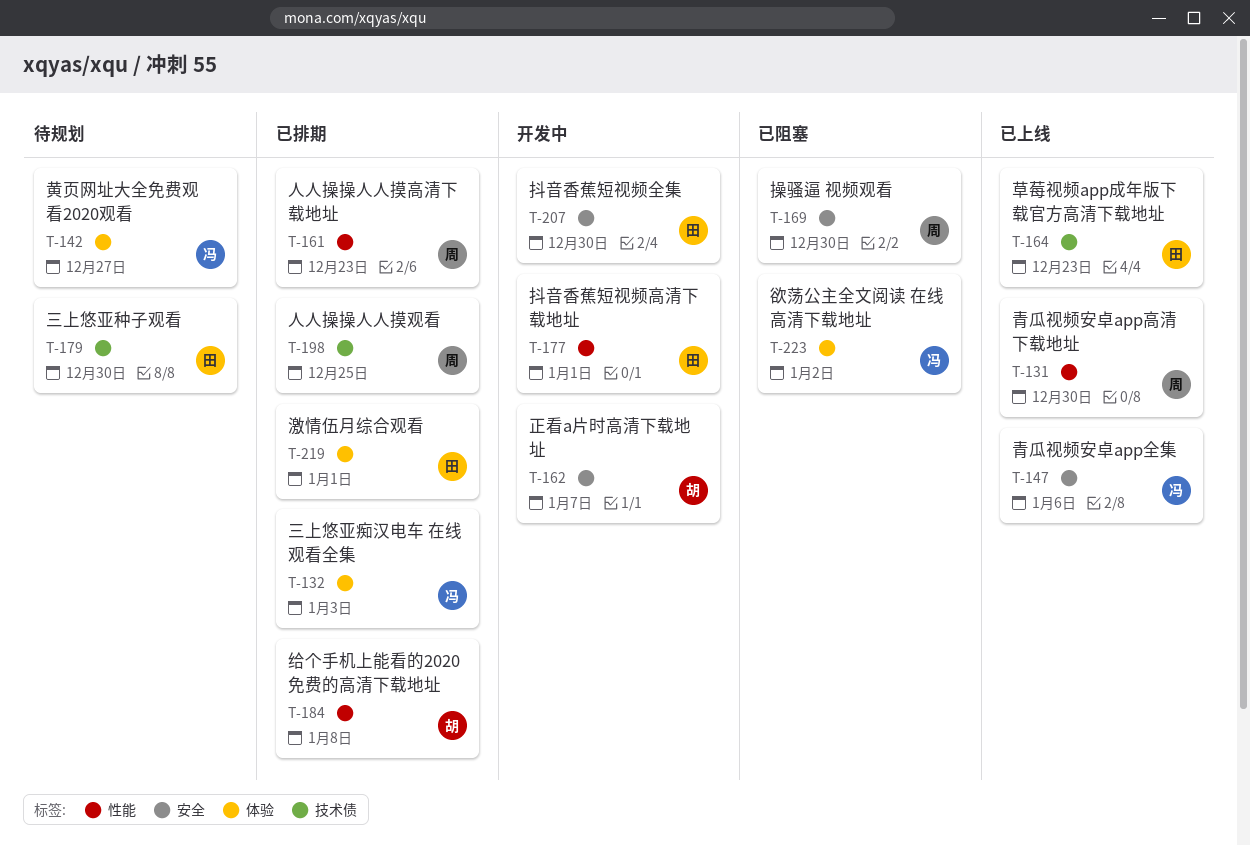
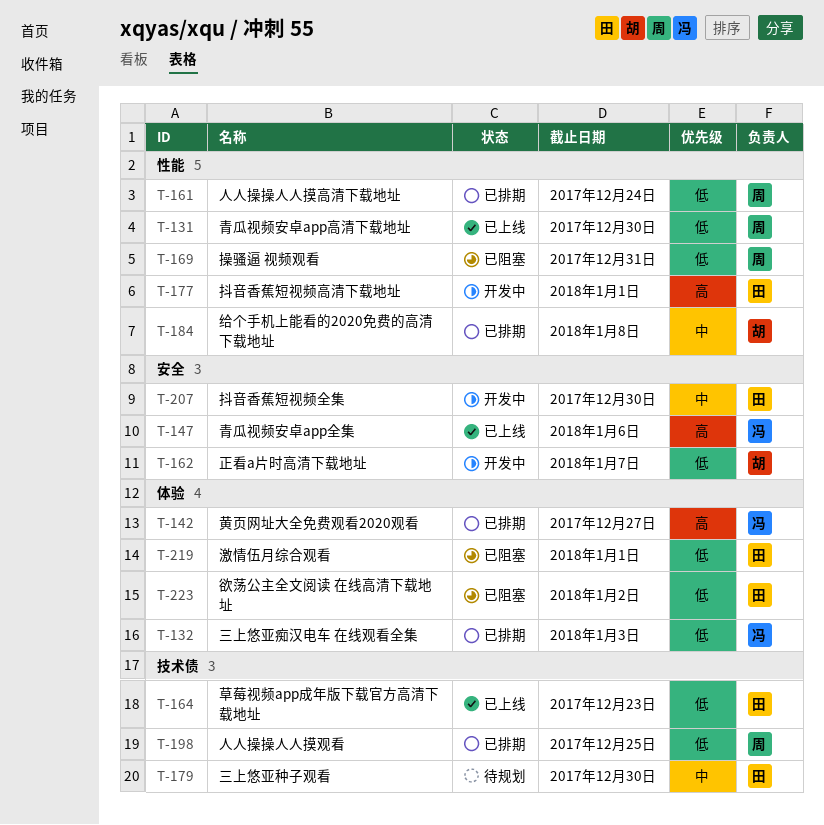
T-142, status: 待规划 -> 已排期
T-161, due: Dec 23 -> Dec 24
T-169, label: 安全 -> 性能
T-169, due: Dec 30 -> Dec 31
T-219, status: 已排期 -> 已阻塞
T-223, owner: 冯 -> 田

